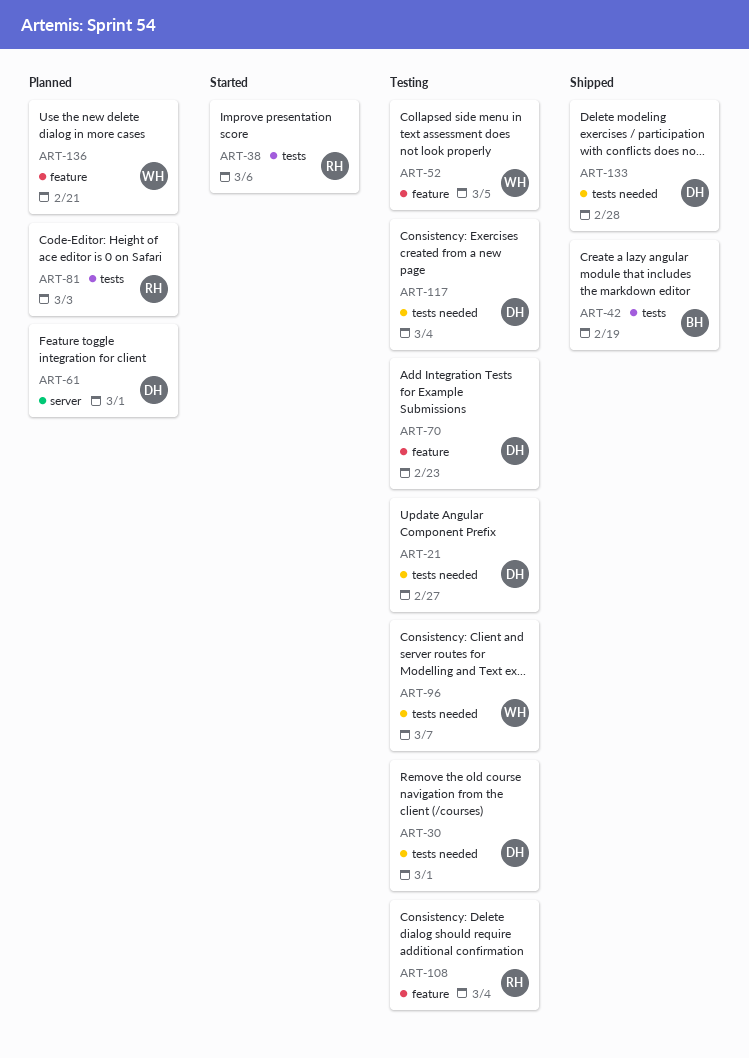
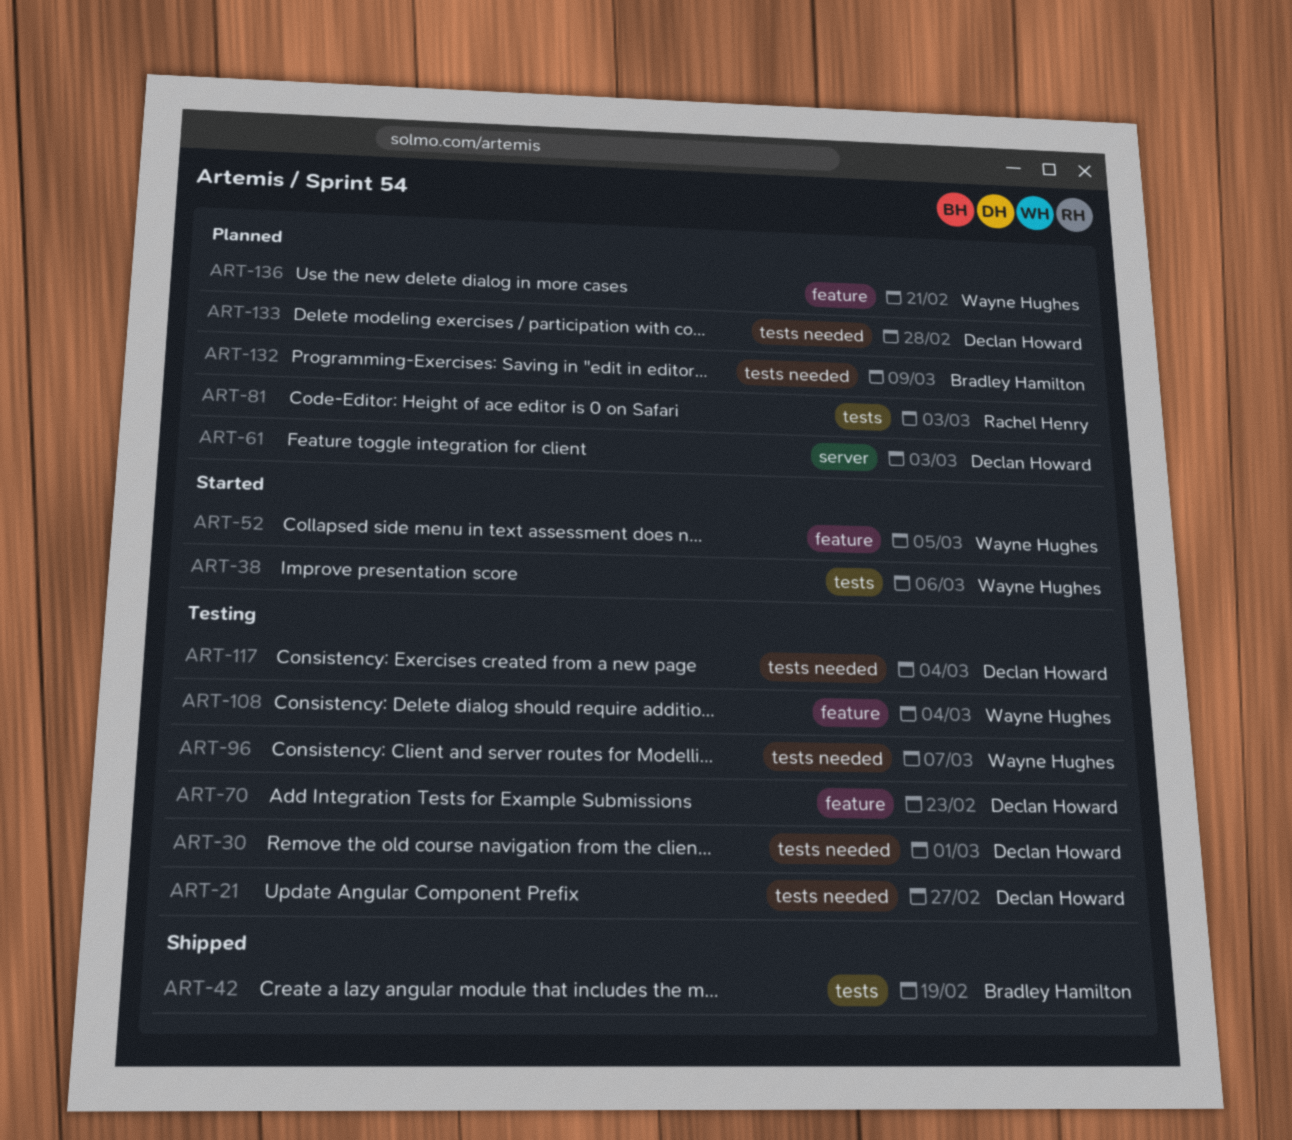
ART-38, owner: Rachel Henry -> Wayne Hughes
ART-52, status: Testing -> Started
ART-61, due: Mar 1 -> Mar 3
ART-108, owner: Rachel Henry -> Wayne Hughes
ART-132: none -> present
ART-133, status: Shipped -> Planned

